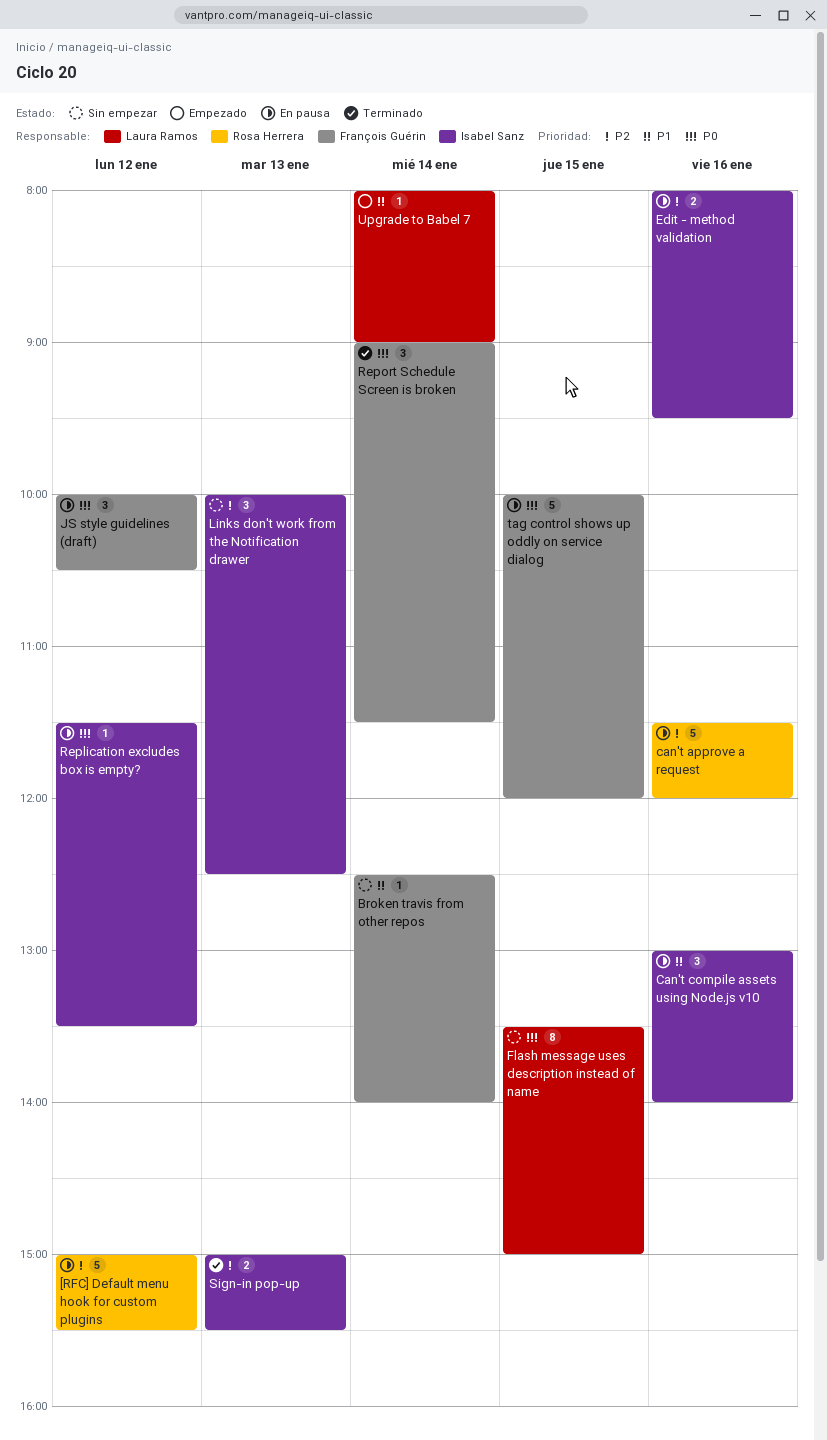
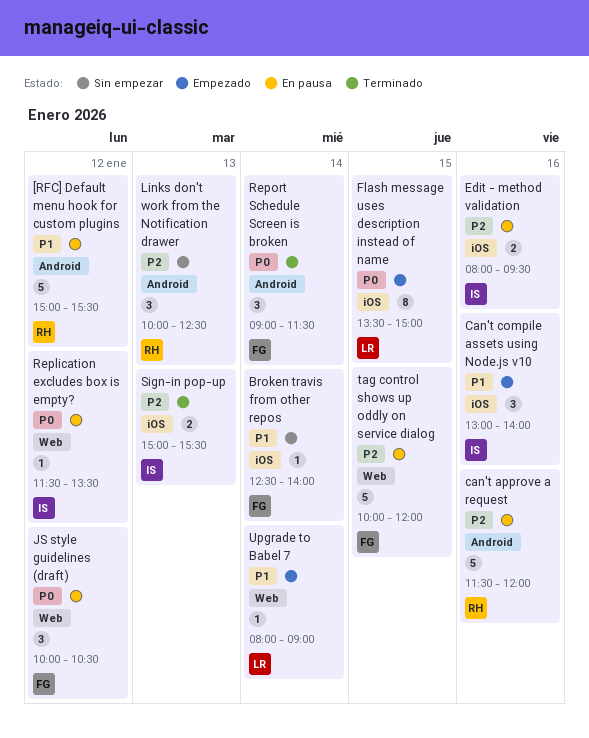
[RFC] Default menu hook for custom plugins, priority: P2 -> P1
Can't compile assets using Node.js v10, status: En pausa -> Empezado
Flash message uses description instead of name, status: Sin empezar -> Empezado
Links don't work from the Notification drawer, owner: Isabel Sanz -> Rosa Herrera
tag control shows up oddly on service dialog, priority: P0 -> P2

